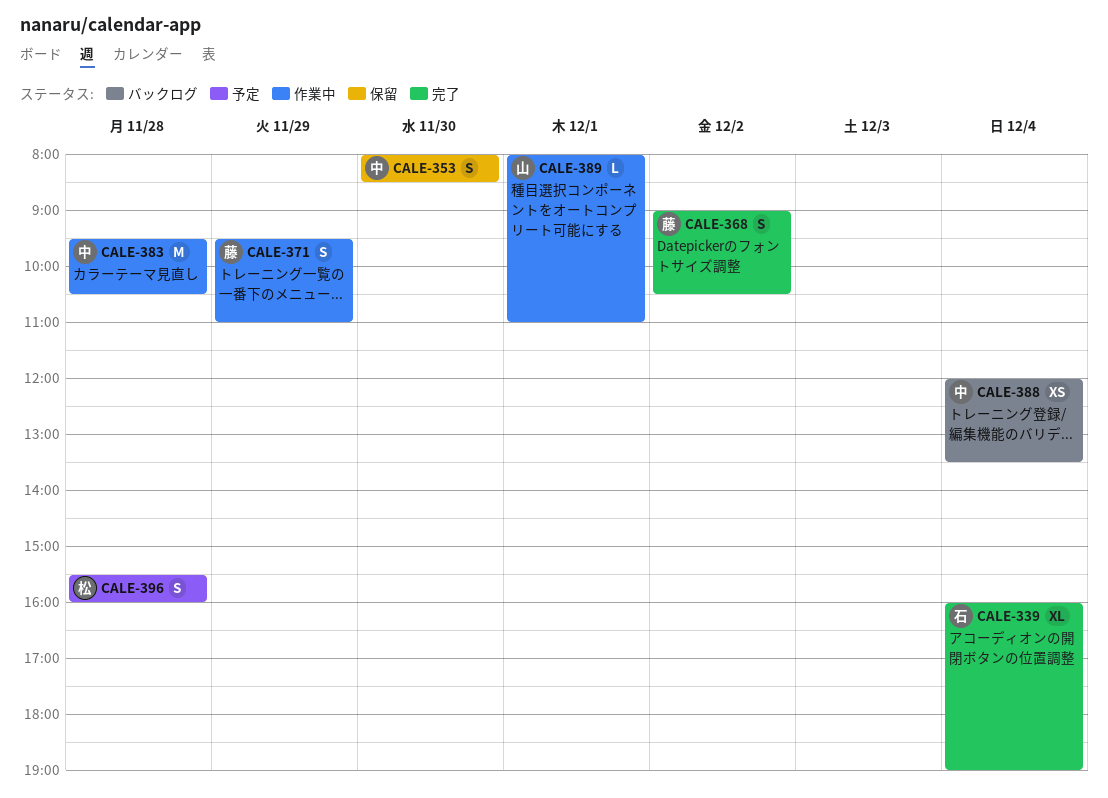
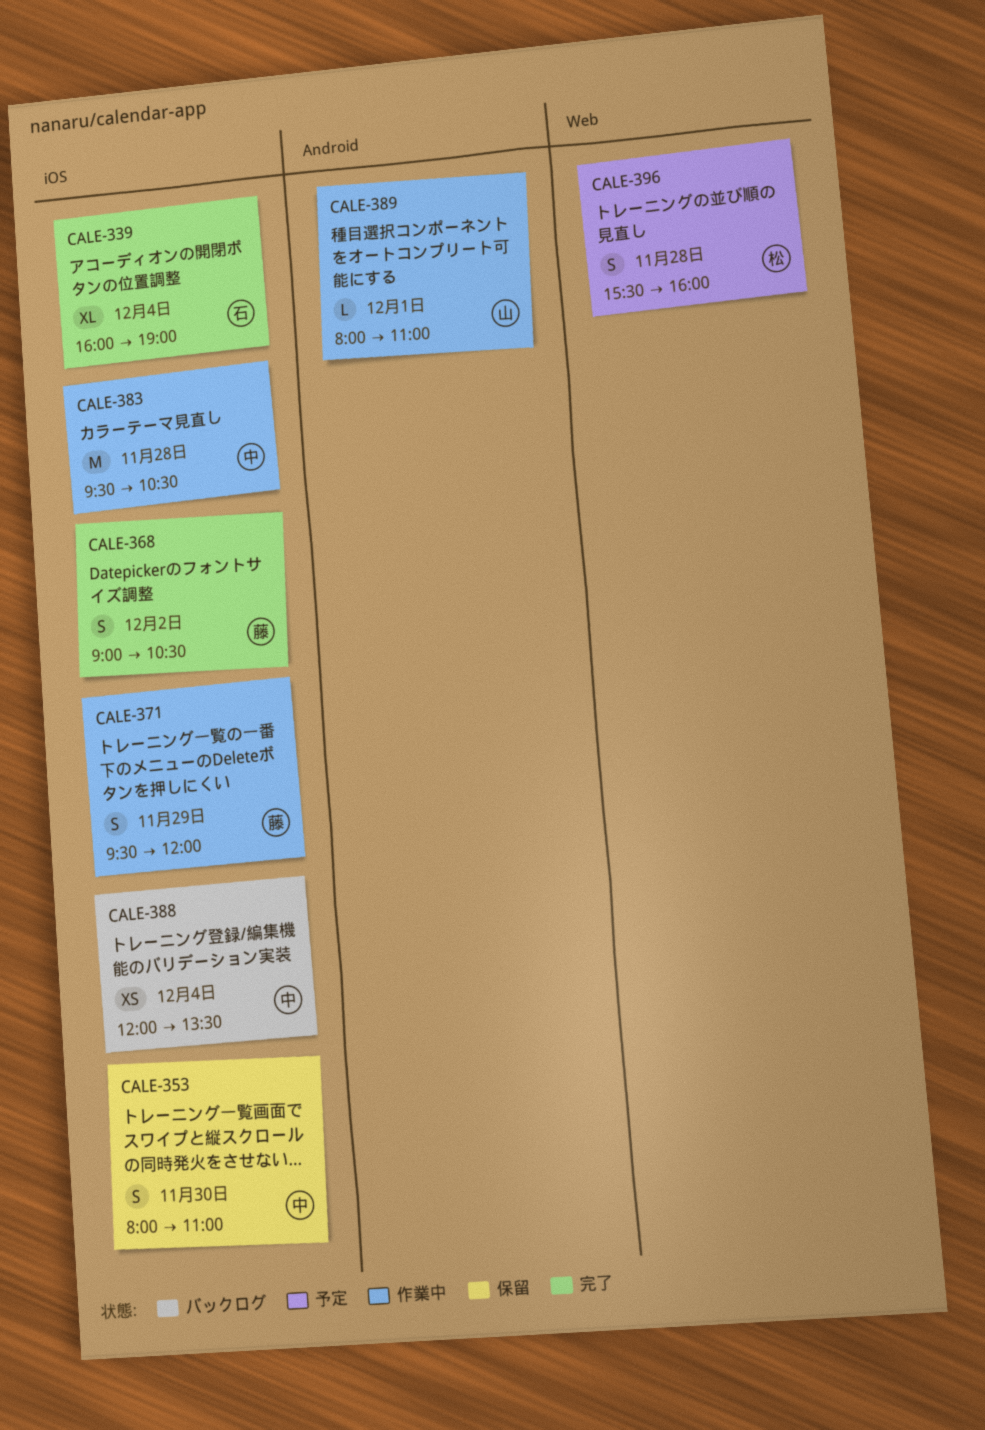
CALE-353, ends: 08:30 -> 11:00
CALE-371, ends: 11:00 -> 12:00

